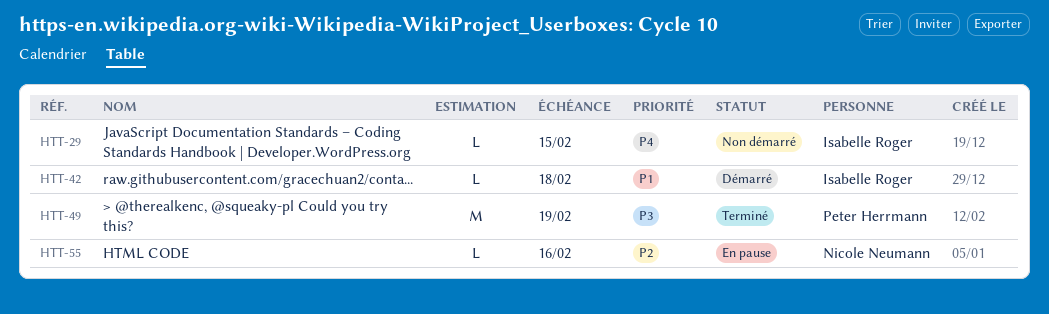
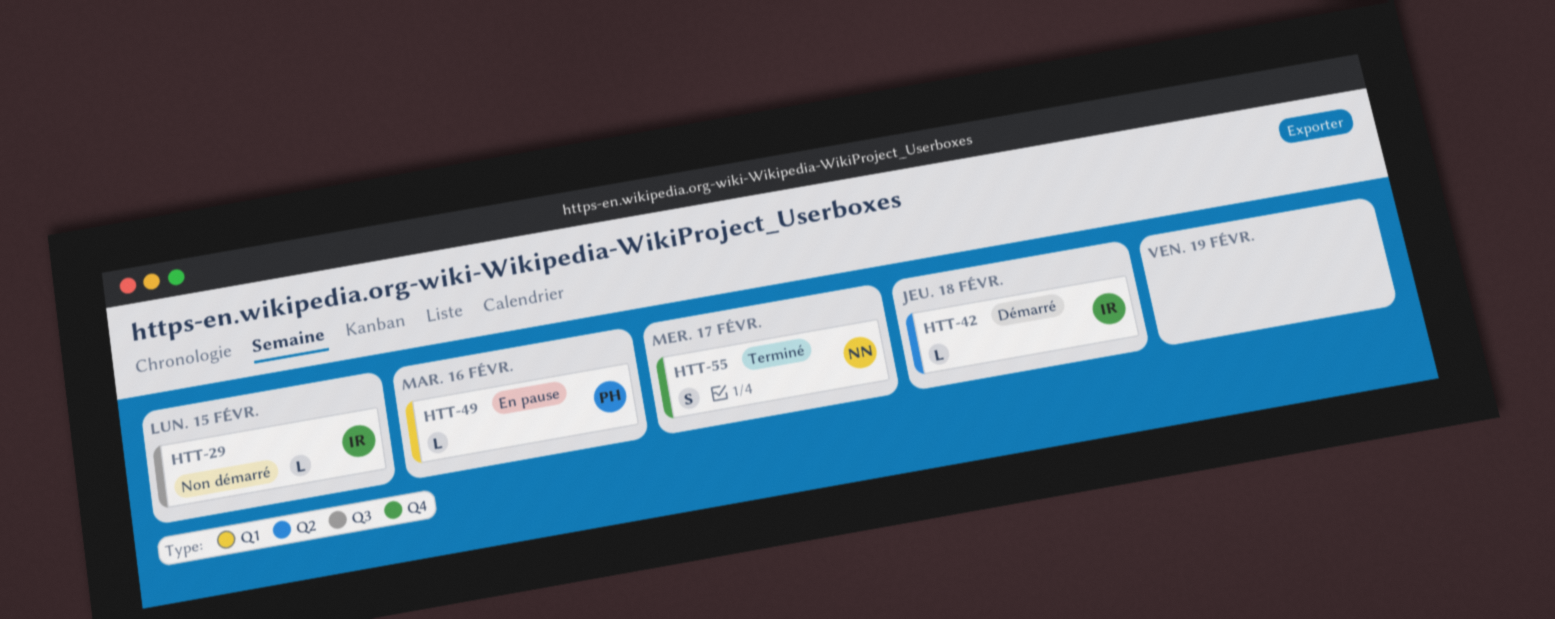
HTT-49, status: Terminé -> En pause
HTT-49, estimate: M -> L
HTT-49, due: Feb 19 -> Feb 16
HTT-55, status: En pause -> Terminé
HTT-55, estimate: L -> S
HTT-55, due: Feb 16 -> Feb 17

